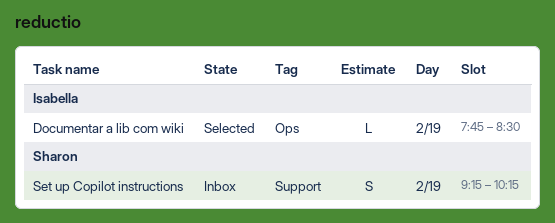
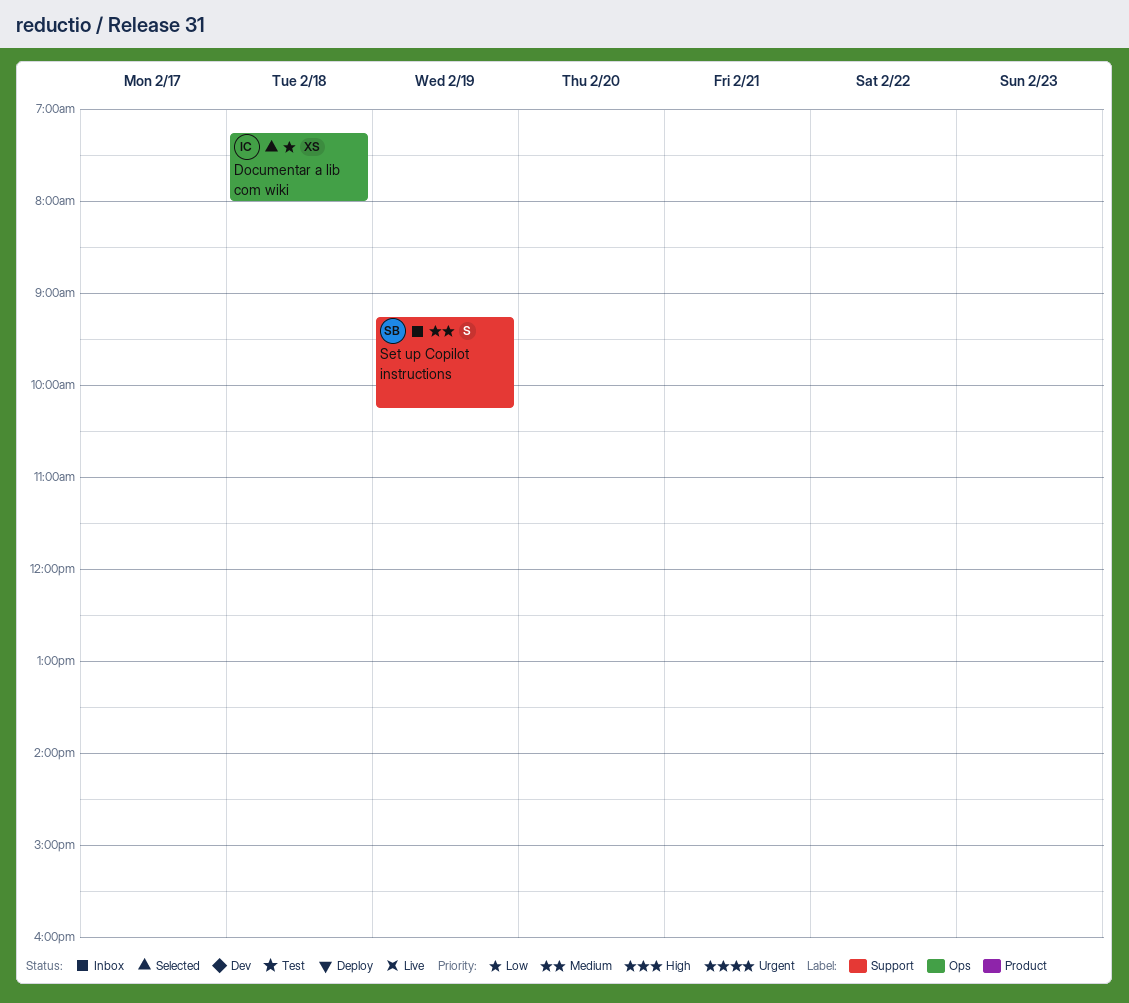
Documentar a lib com wiki, estimate: L -> XS
Documentar a lib com wiki, day: Feb 19 -> Feb 18
Documentar a lib com wiki, begins: 07:45 -> 07:15
Documentar a lib com wiki, ends: 08:30 -> 08:00

